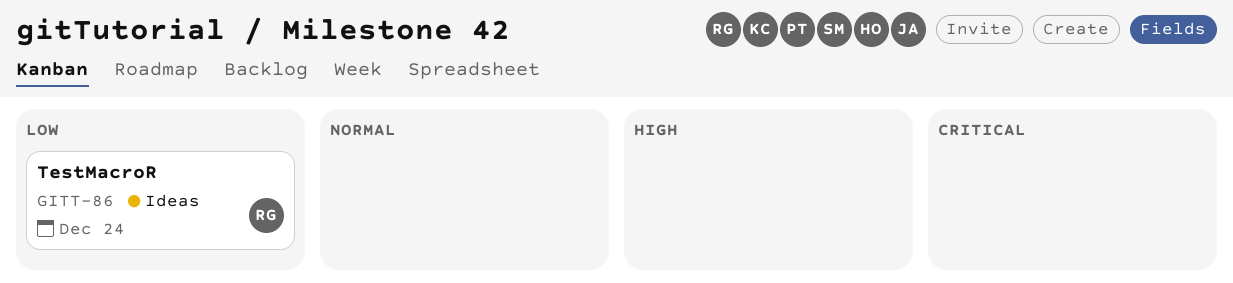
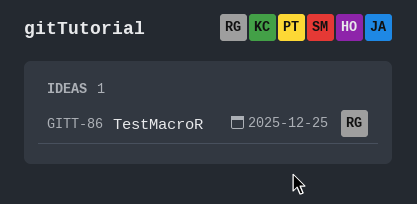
GITT-86, due: Dec 24 -> Dec 25

